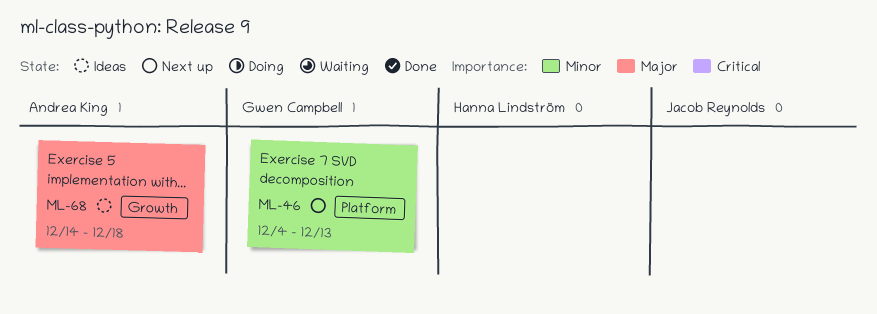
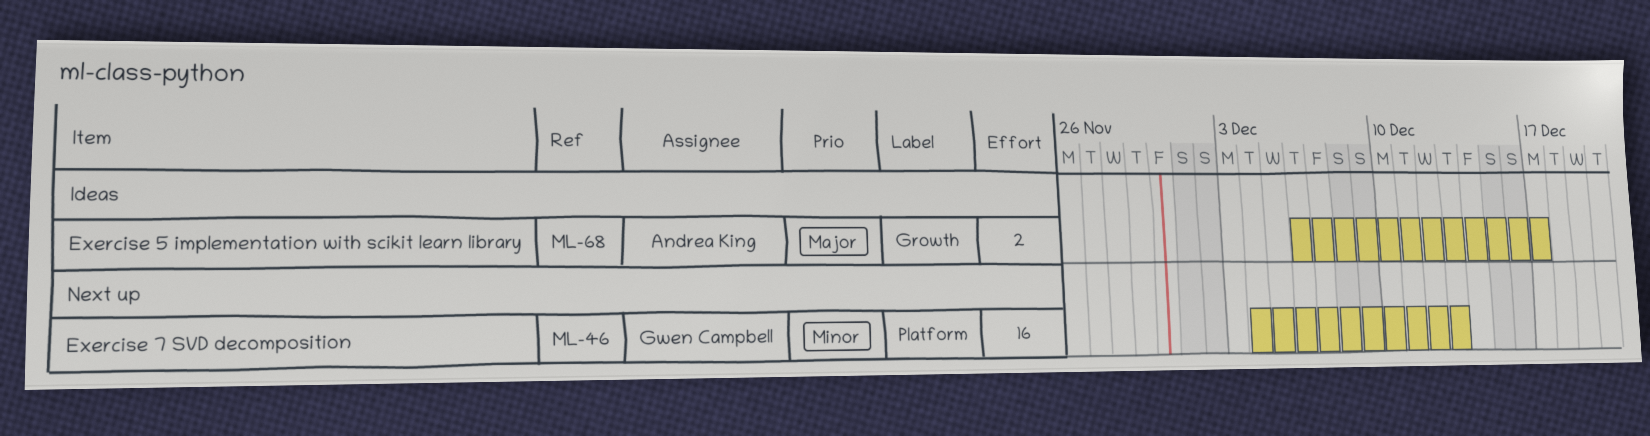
ML-68, start: Dec 14 -> Dec 6
ML-68, due: Dec 18 -> Dec 17

